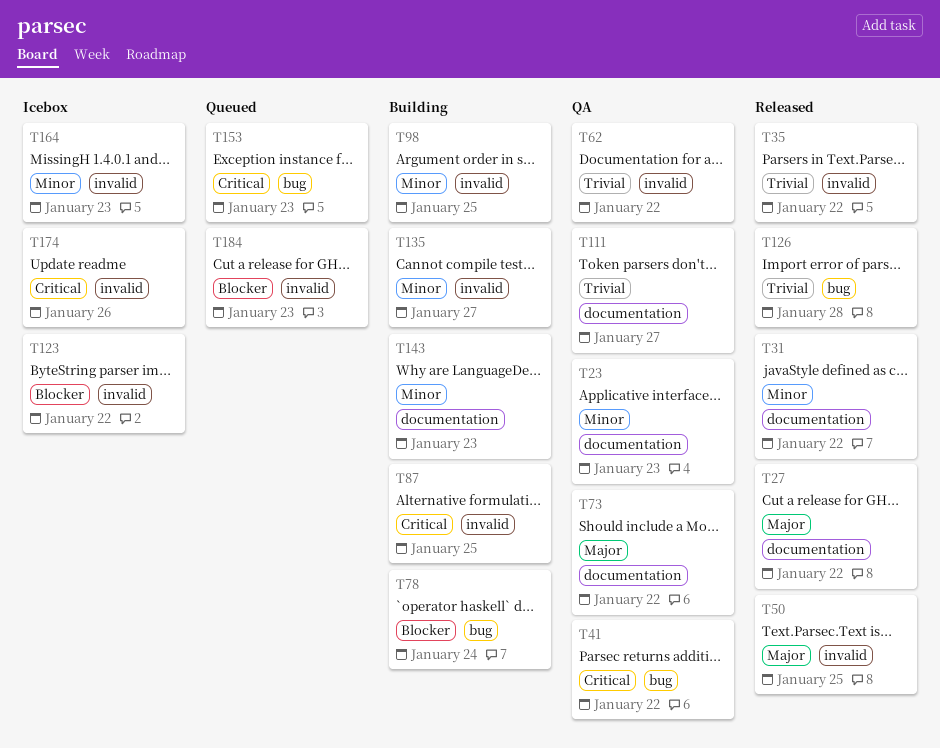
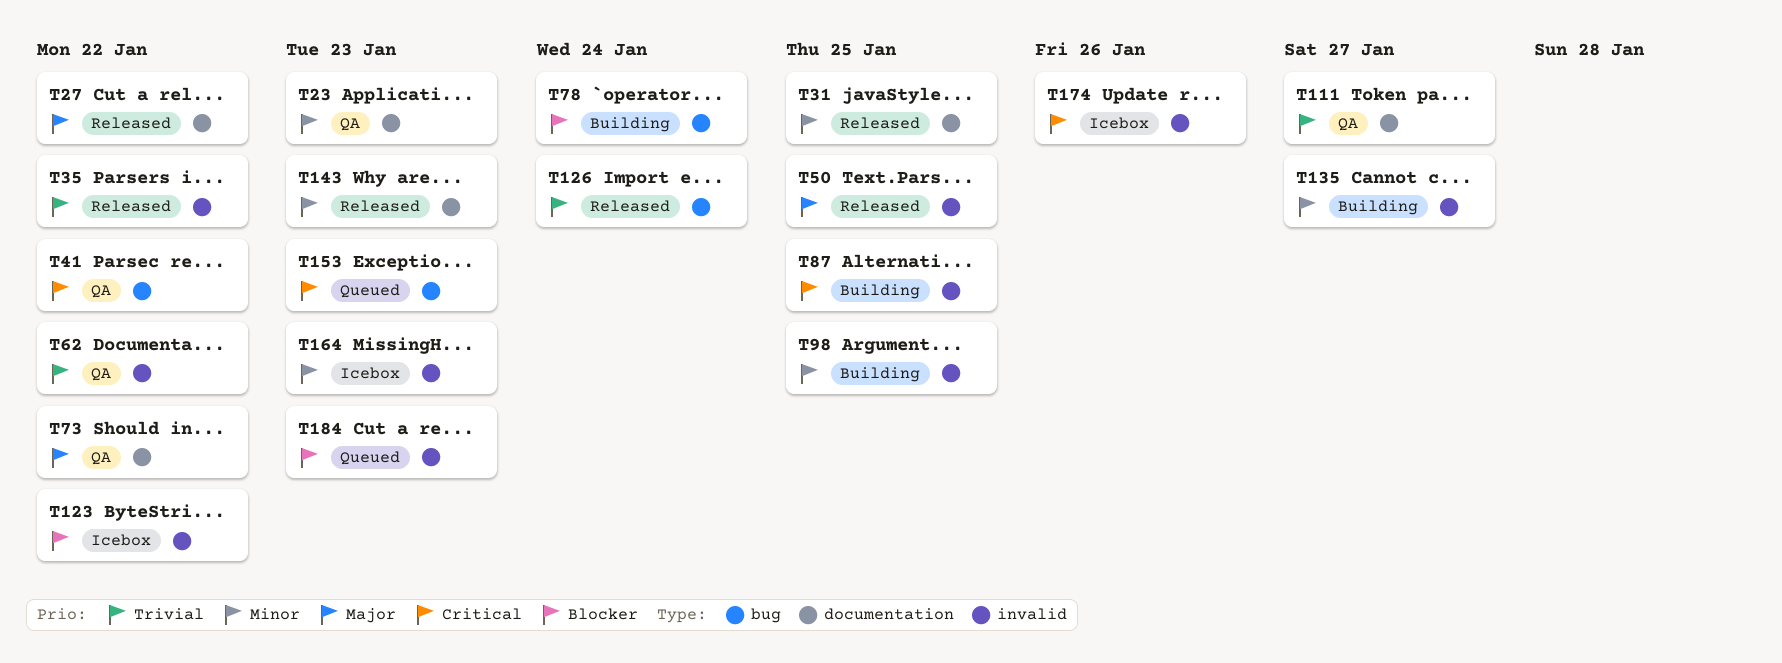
T31, due: Jan 22 -> Jan 25
T126, due: Jan 28 -> Jan 24
T143, status: Building -> Released

